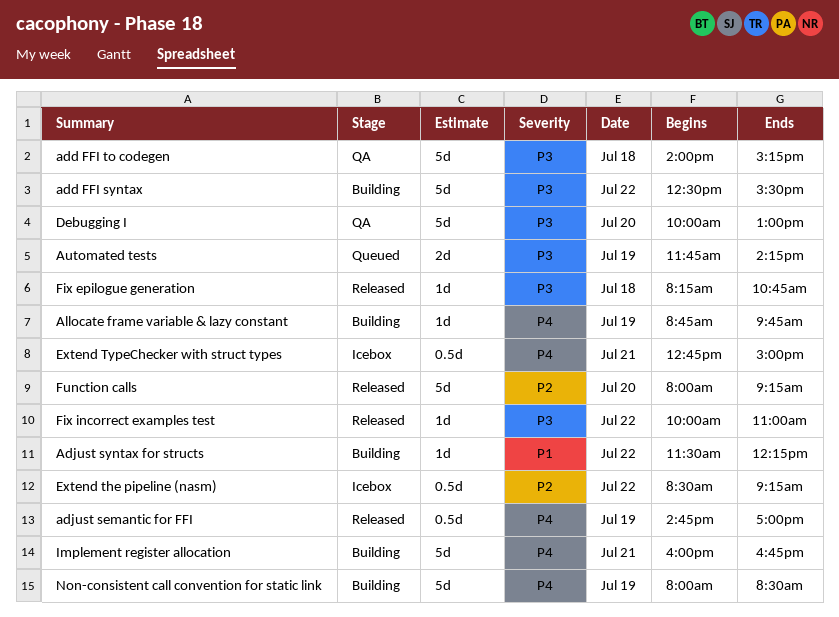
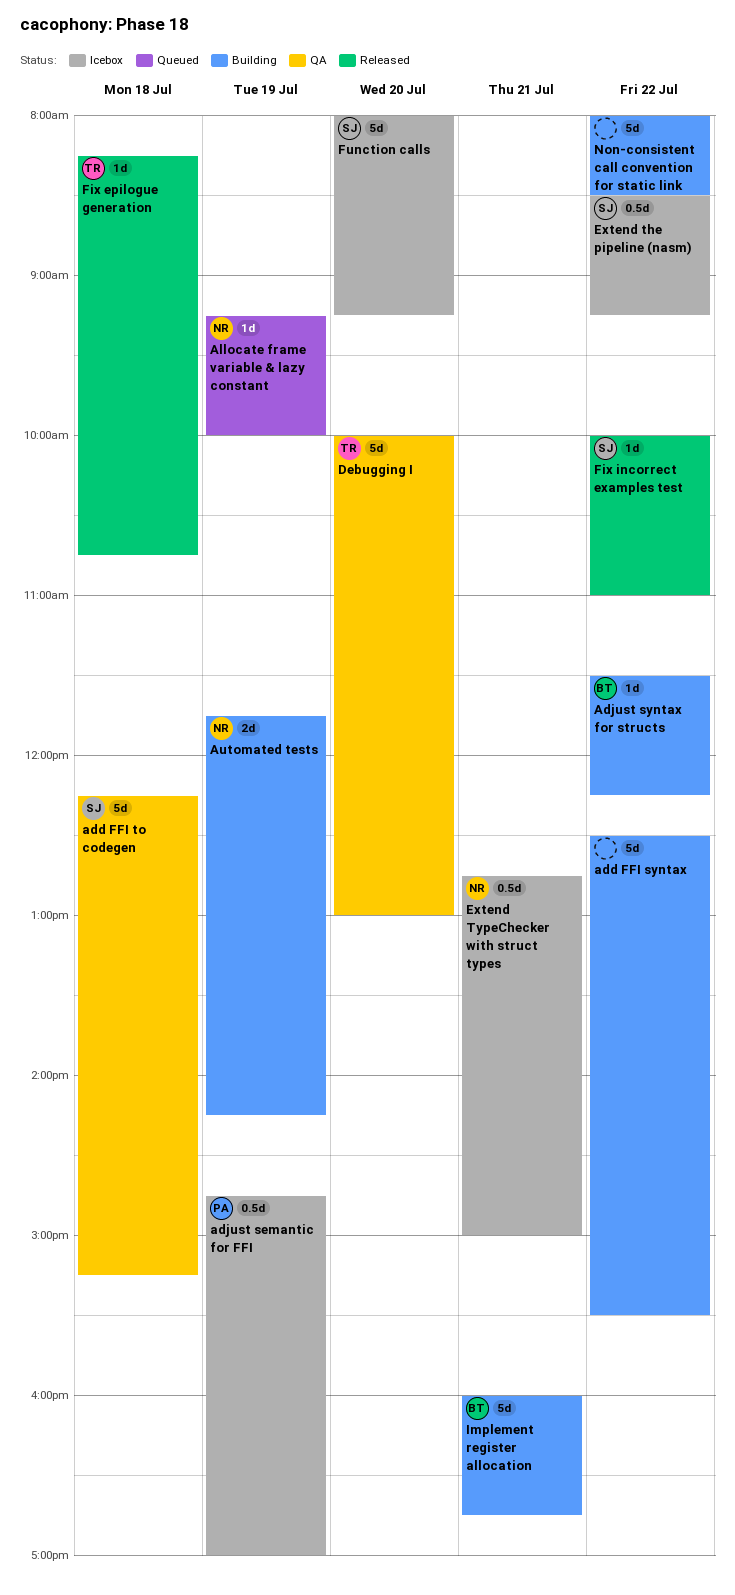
add FFI to codegen, begins: 14:00 -> 12:15
adjust semantic for FFI, status: Released -> Icebox
Allocate frame variable & lazy constant, status: Building -> Queued
Allocate frame variable & lazy constant, begins: 08:45 -> 09:15
Allocate frame variable & lazy constant, ends: 09:45 -> 10:00
Automated tests, status: Queued -> Building
Function calls, status: Released -> Icebox
Non-consistent call convention for static link, day: Jul 19 -> Jul 22

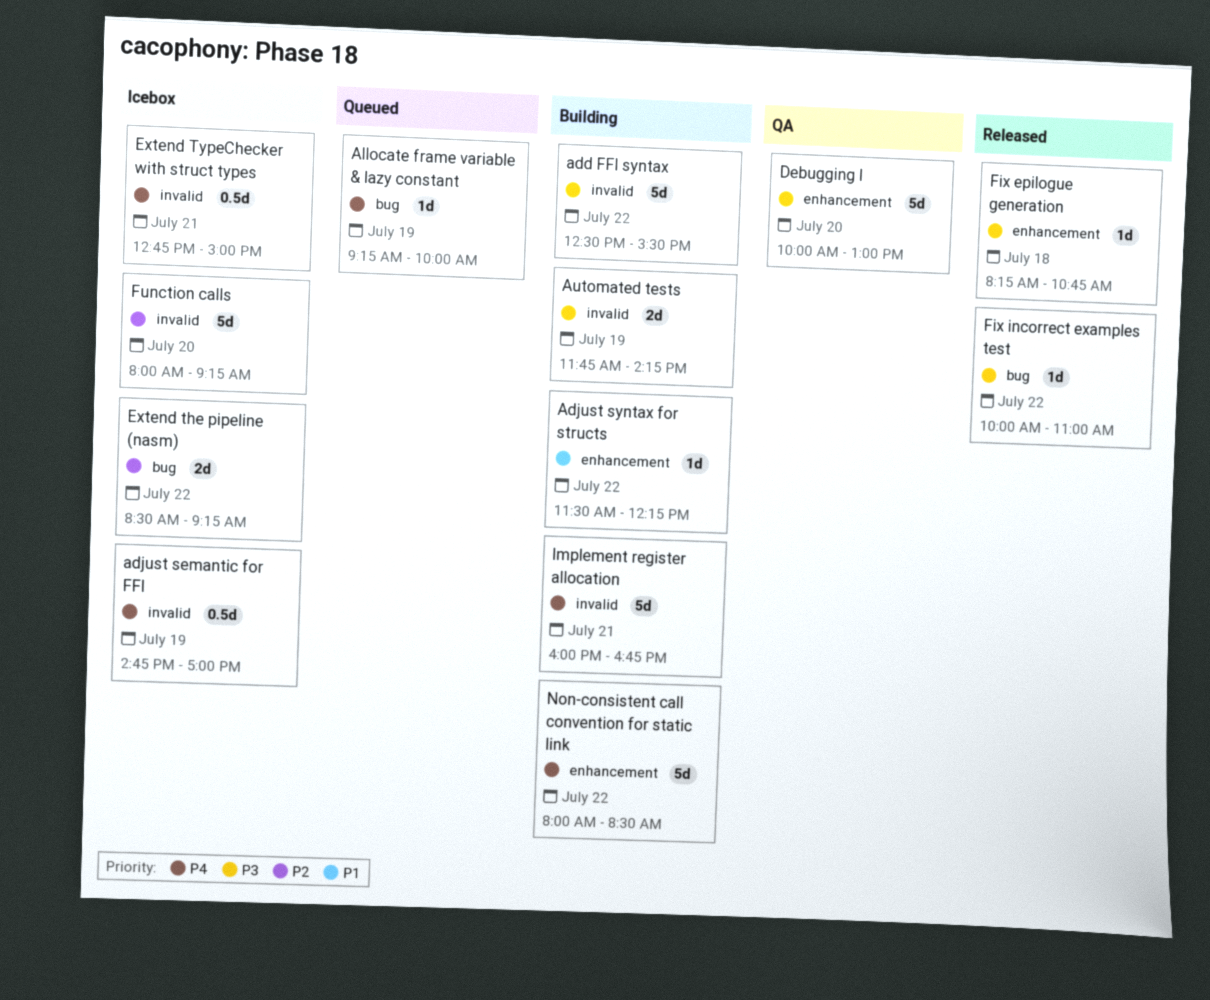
add FFI to codegen: present -> none
Extend the pipeline (nasm), estimate: 0.5d -> 2d

